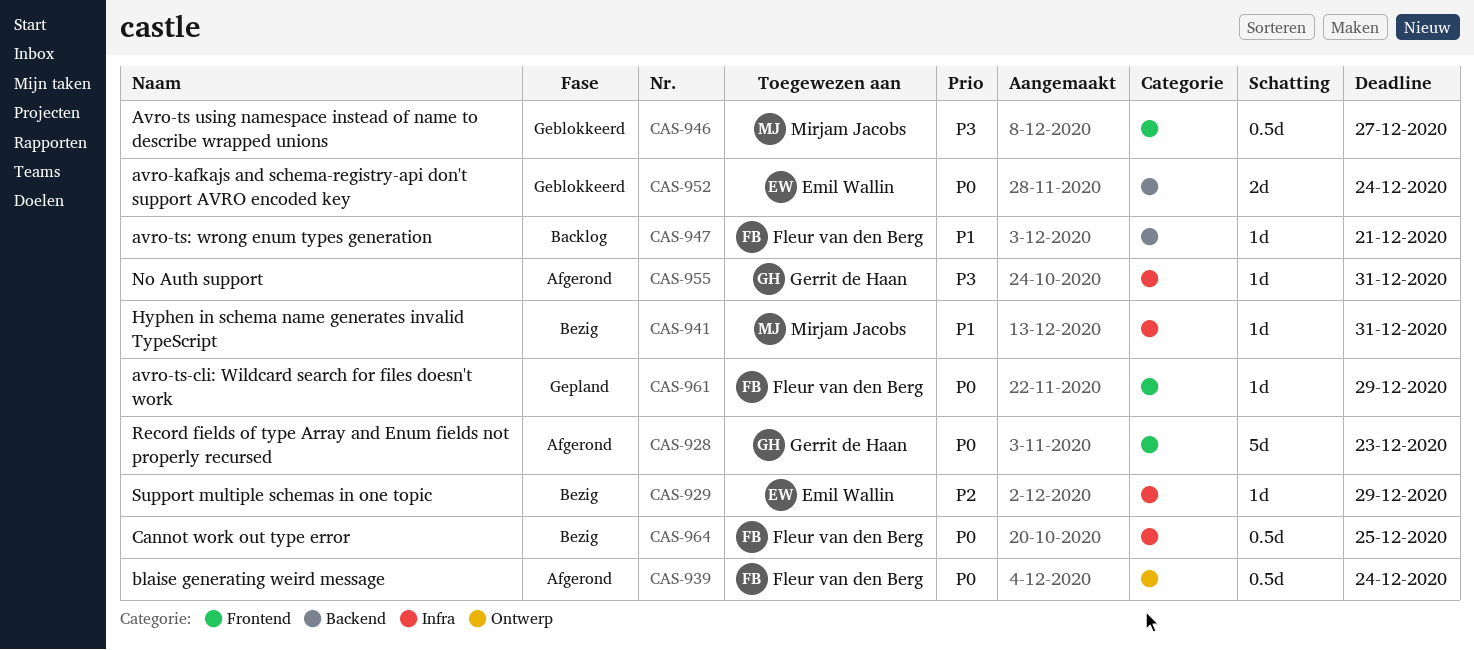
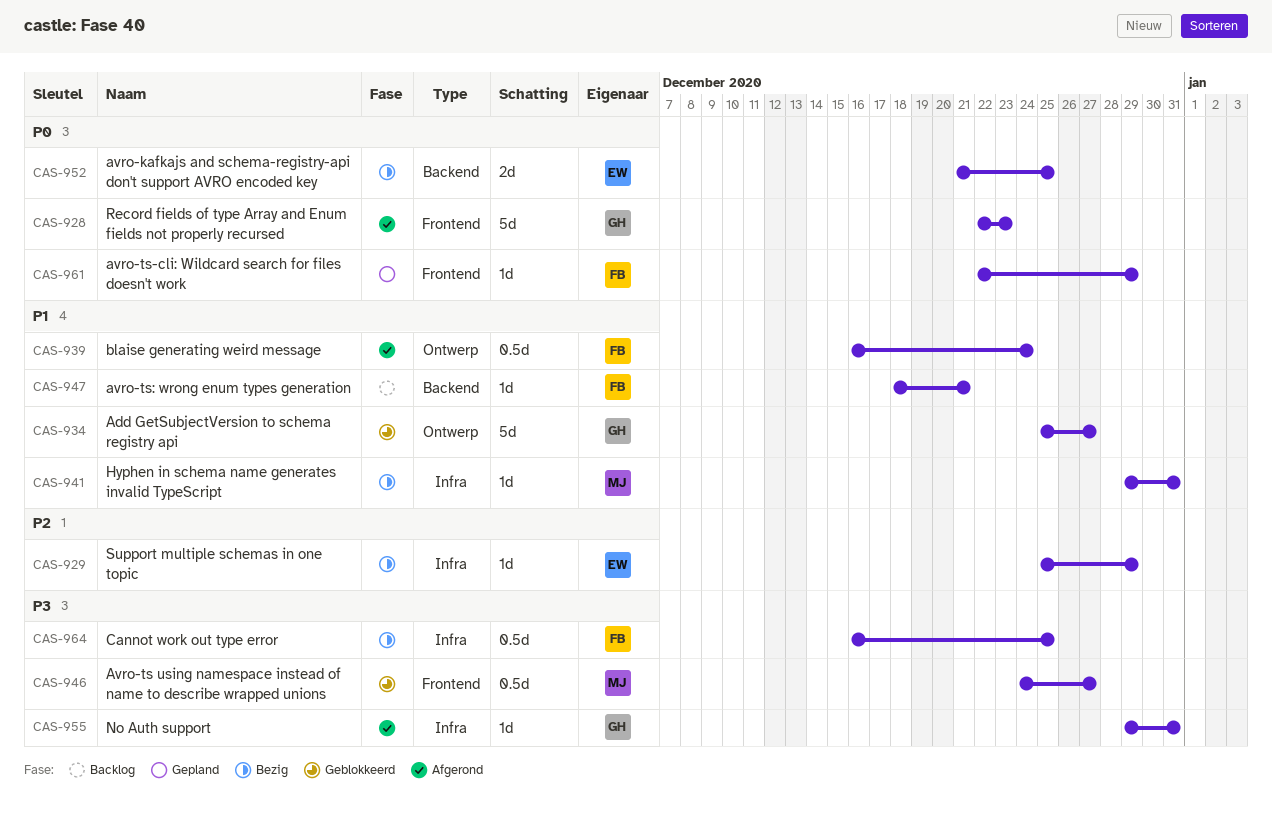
CAS-934: none -> present
CAS-939, priority: P0 -> P1
CAS-952, status: Geblokkeerd -> Bezig
CAS-952, due: Dec 24 -> Dec 25
CAS-964, priority: P0 -> P3

